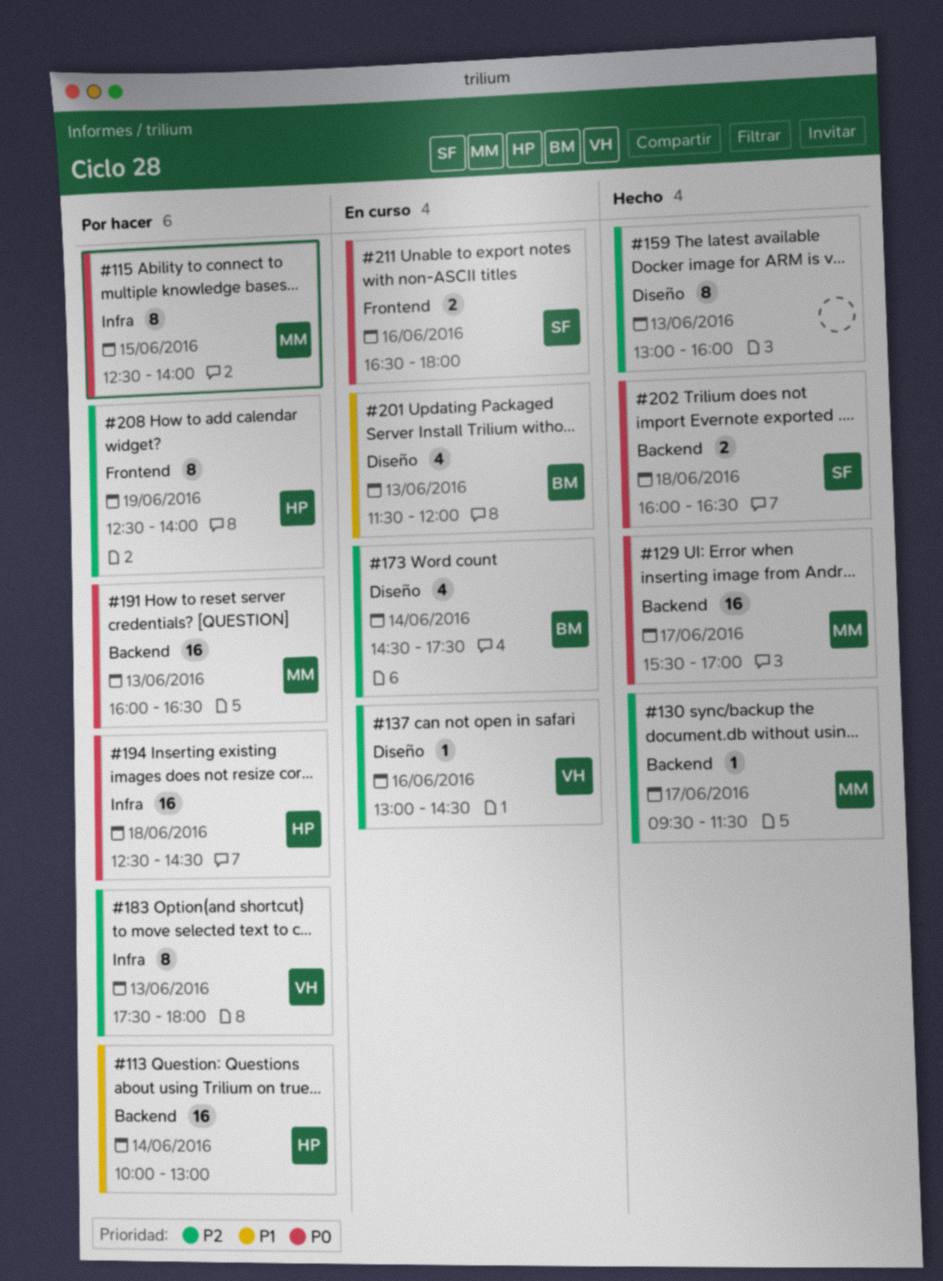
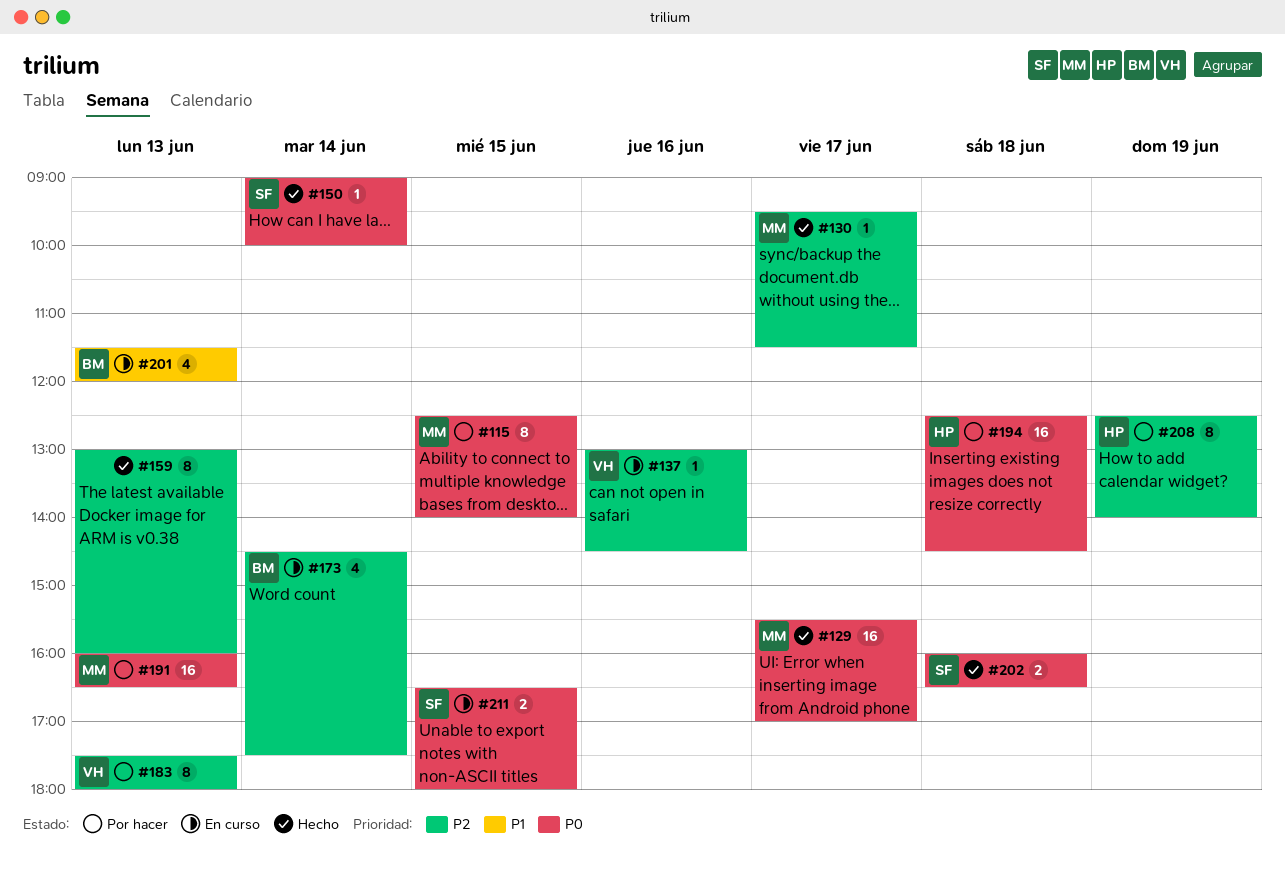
#113: present -> none
#150: none -> present
#211, day: Jun 16 -> Jun 15

